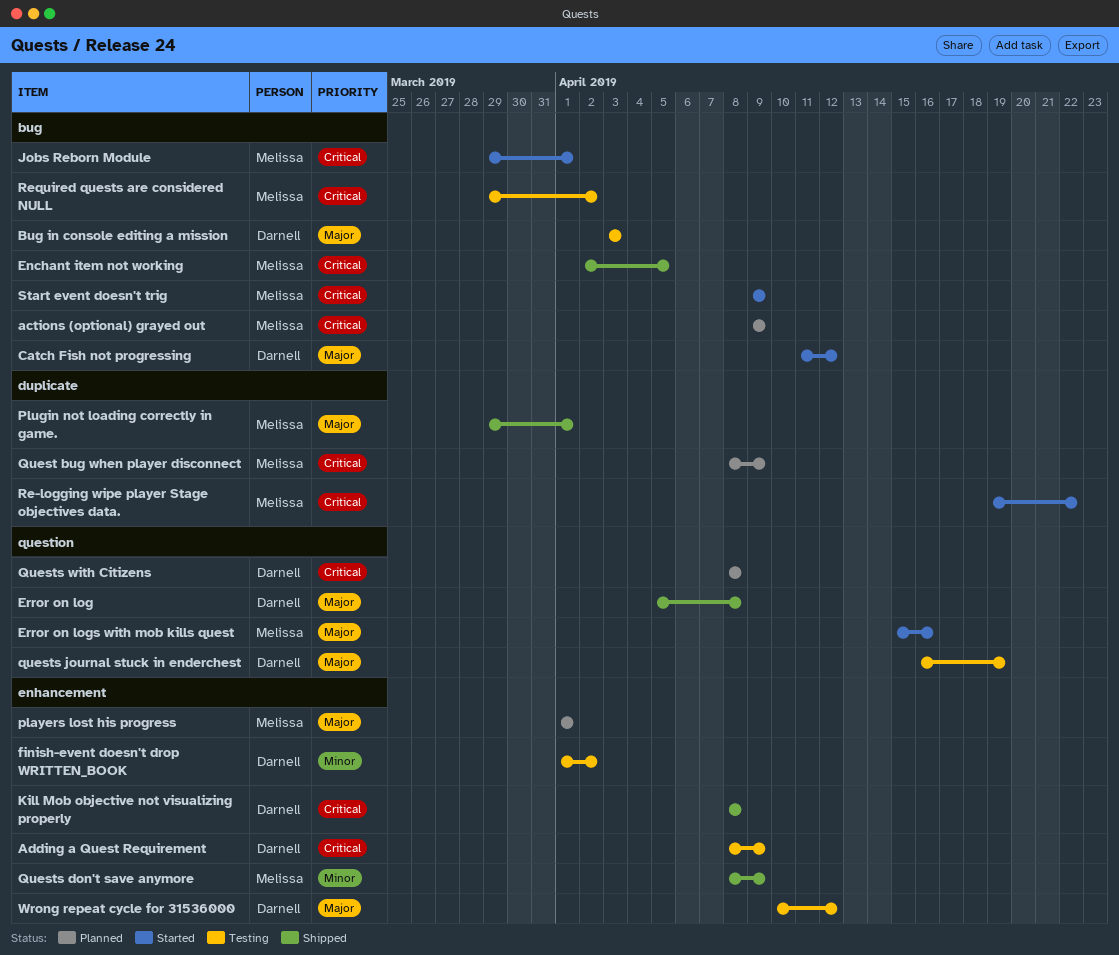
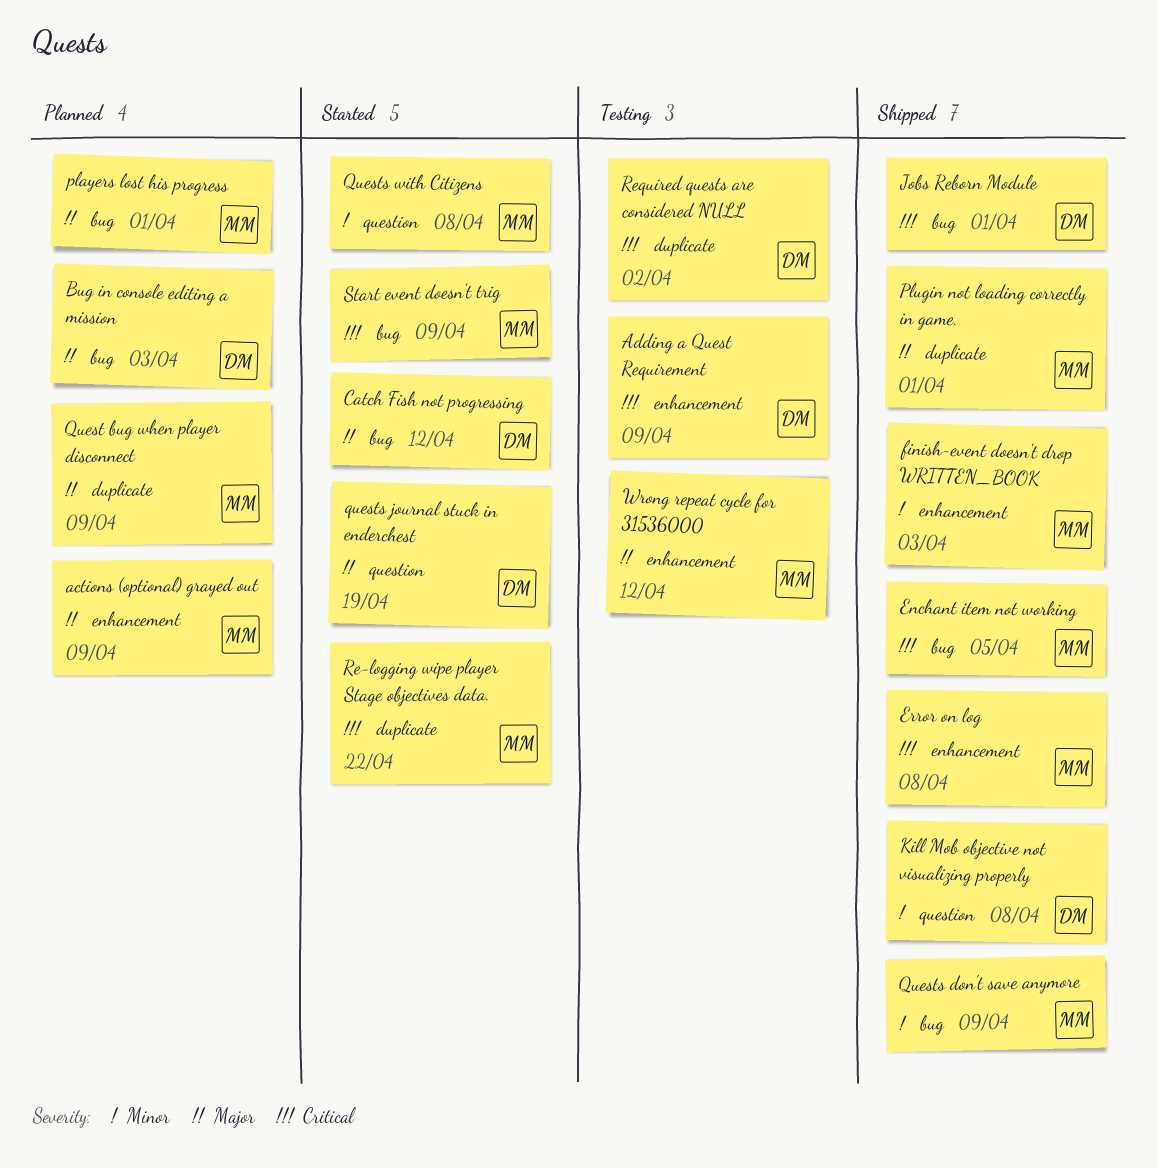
actions (optional) grayed out, priority: Critical -> Major
actions (optional) grayed out, label: bug -> enhancement
Bug in console editing a mission, status: Testing -> Planned
Error on log, owner: Darnell -> Melissa
Error on log, priority: Major -> Critical
Error on log, label: question -> enhancement
Error on logs with mob kills quest: present -> none
finish-event doesn't drop WRITTEN_BOOK, status: Testing -> Shipped
finish-event doesn't drop WRITTEN_BOOK, owner: Darnell -> Melissa
finish-event doesn't drop WRITTEN_BOOK, due: Apr 2 -> Apr 3
Jobs Reborn Module, status: Started -> Shipped
Jobs Reborn Module, owner: Melissa -> Darnell
Kill Mob objective not visualizing properly, priority: Critical -> Minor
Kill Mob objective not visualizing properly, label: enhancement -> question
players lost his progress, label: enhancement -> bug
Quest bug when player disconnect, priority: Critical -> Major
Quests don't save anymore, label: enhancement -> bug
quests journal stuck in enderchest, status: Testing -> Started
Quests with Citizens, status: Planned -> Started
Quests with Citizens, owner: Darnell -> Melissa
Quests with Citizens, priority: Critical -> Minor
Required quests are considered NULL, owner: Melissa -> Darnell
Required quests are considered NULL, label: bug -> duplicate
Wrong repeat cycle for 31536000, owner: Darnell -> Melissa

